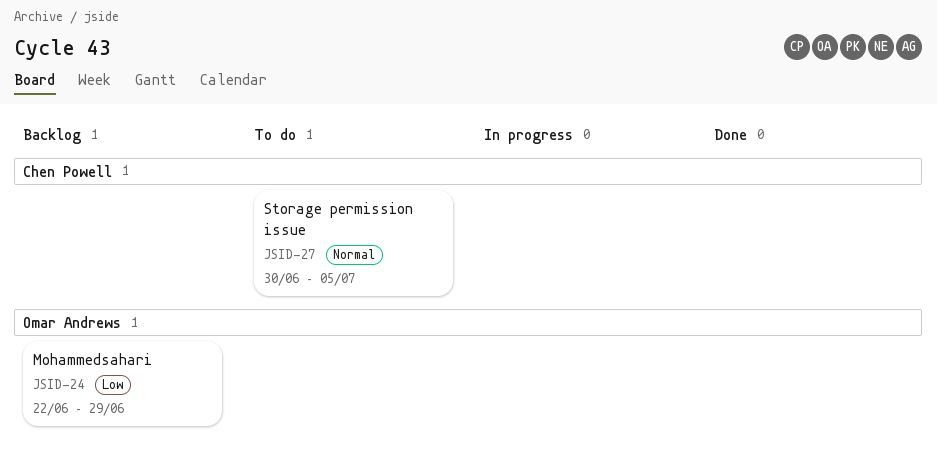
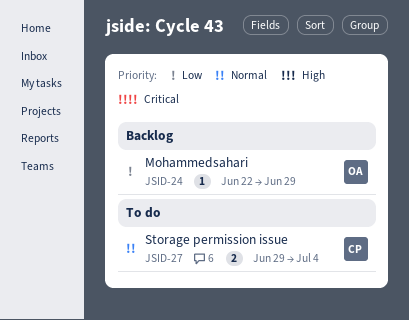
JSID-27, start: Jun 30 -> Jun 29
JSID-27, due: Jul 5 -> Jul 4

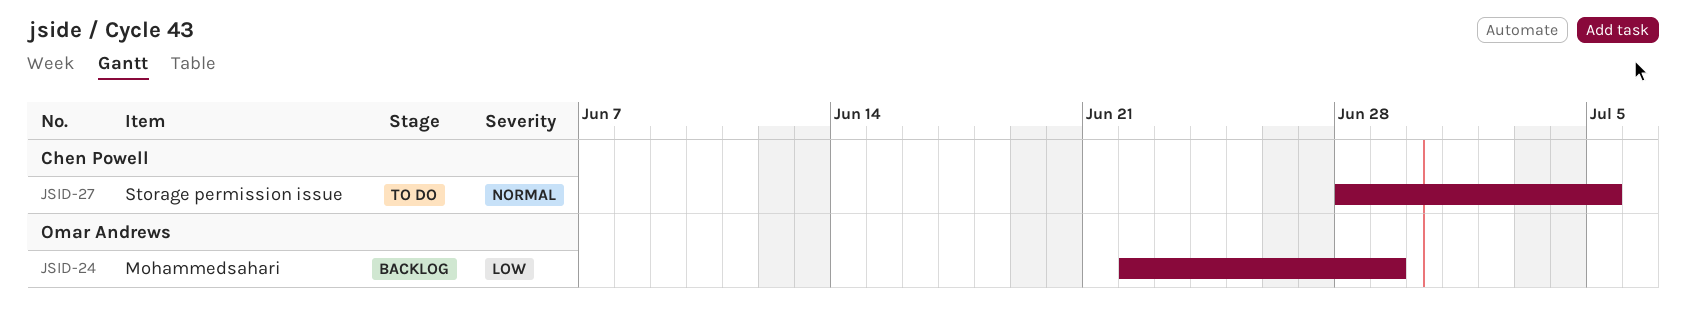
JSID-27, start: Jun 29 -> Jun 28
JSID-27, due: Jul 4 -> Jul 5

